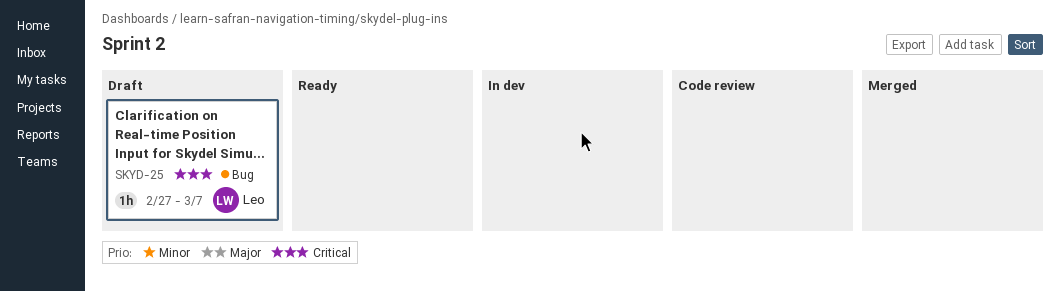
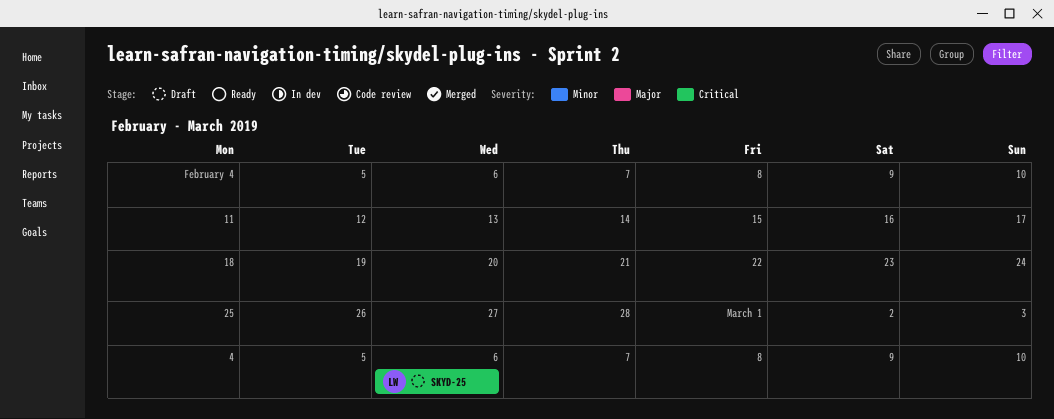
SKYD-25, start: Feb 27 -> Mar 6
SKYD-25, due: Mar 7 -> Mar 6

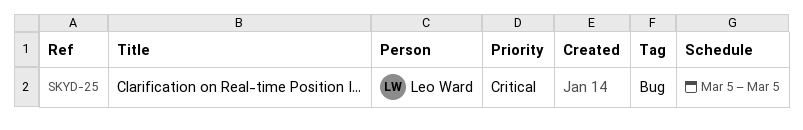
SKYD-25, start: Mar 6 -> Mar 5
SKYD-25, due: Mar 6 -> Mar 5

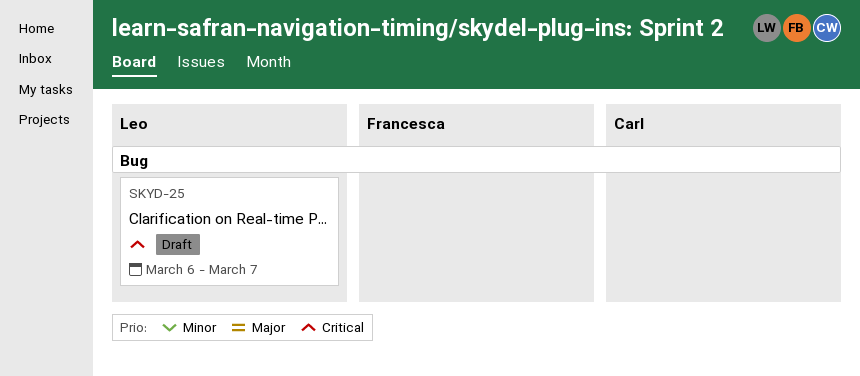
SKYD-25, start: Mar 5 -> Mar 6
SKYD-25, due: Mar 5 -> Mar 7

